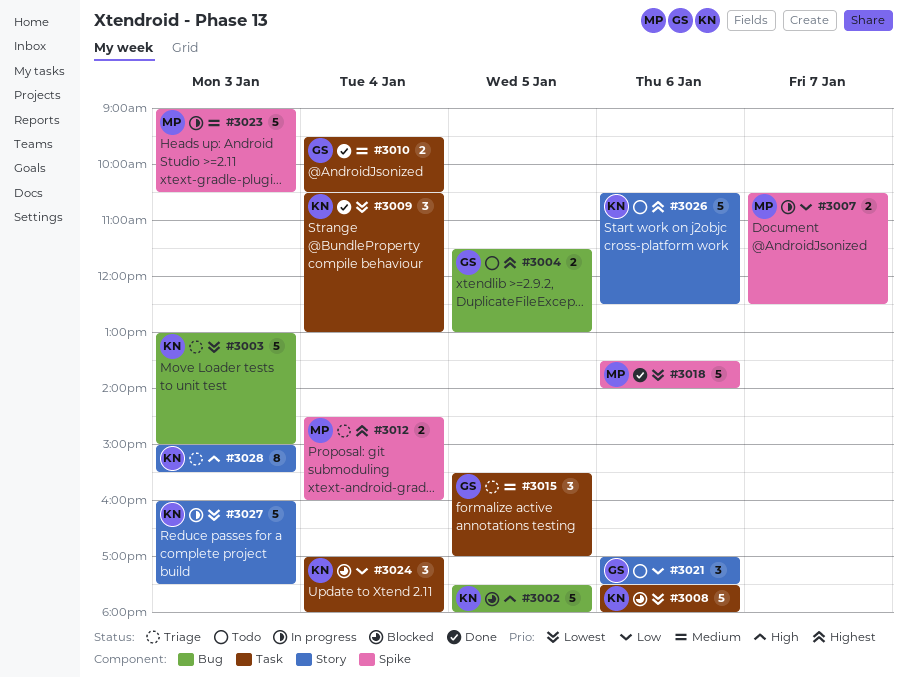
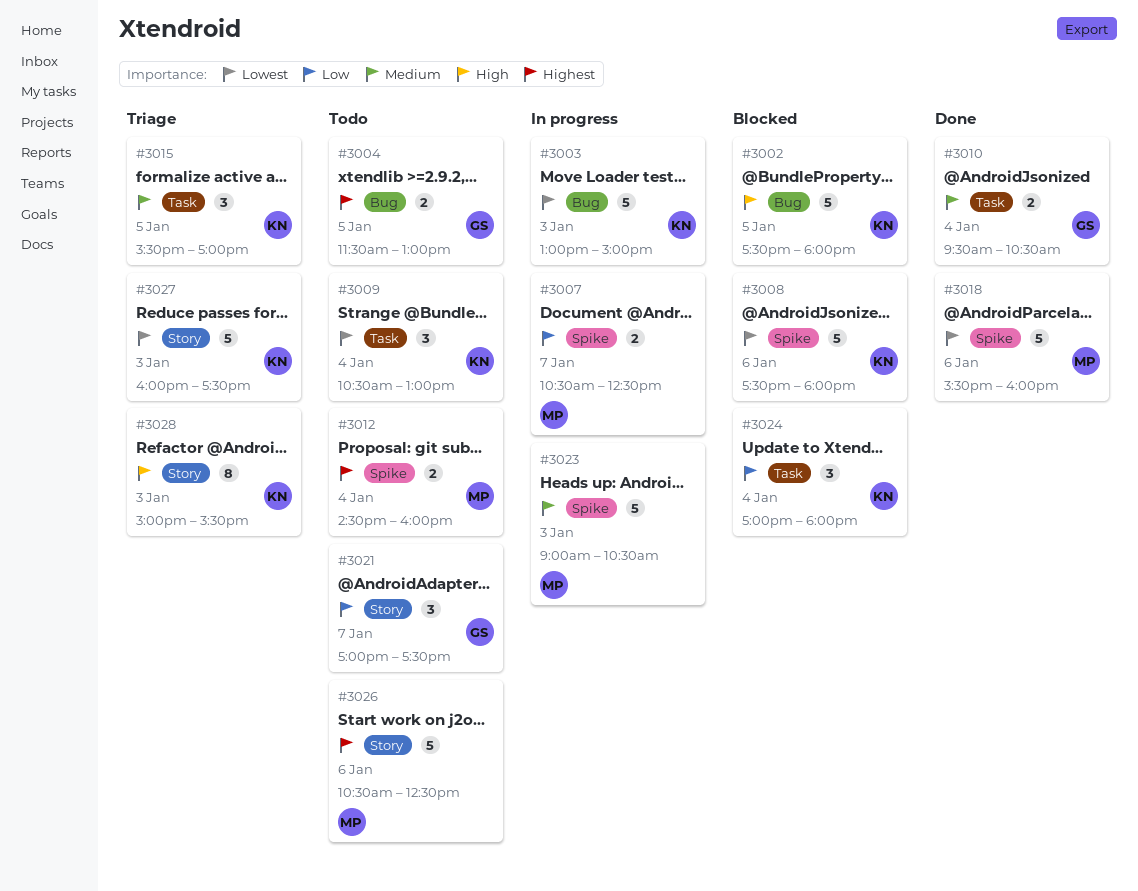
#3003, status: Triage -> In progress
#3008, label: Task -> Spike
#3009, status: Done -> Todo
#3012, status: Triage -> Todo
#3015, owner: GS -> KN
#3018, begins: 13:30 -> 15:30
#3018, ends: 14:00 -> 16:00
#3021, day: Jan 6 -> Jan 7
#3026, owner: KN -> MP
#3027, status: In progress -> Triage

